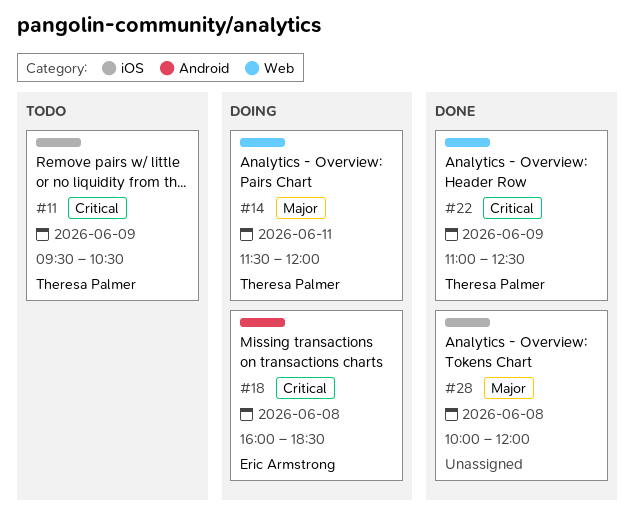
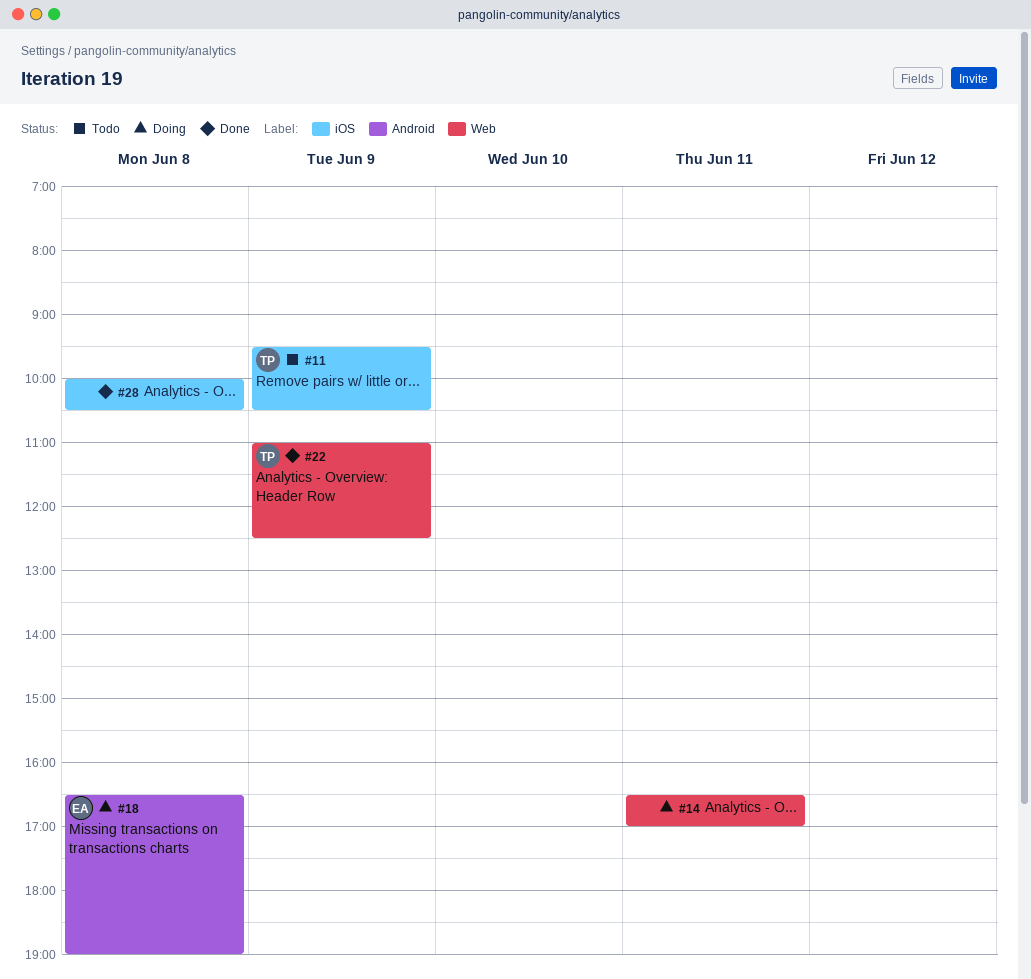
#14, owner: Theresa Palmer -> none
#14, begins: 11:30 -> 16:30
#14, ends: 12:00 -> 17:00
#18, begins: 16:00 -> 16:30
#18, ends: 18:30 -> 19:00
#28, ends: 12:00 -> 10:30

